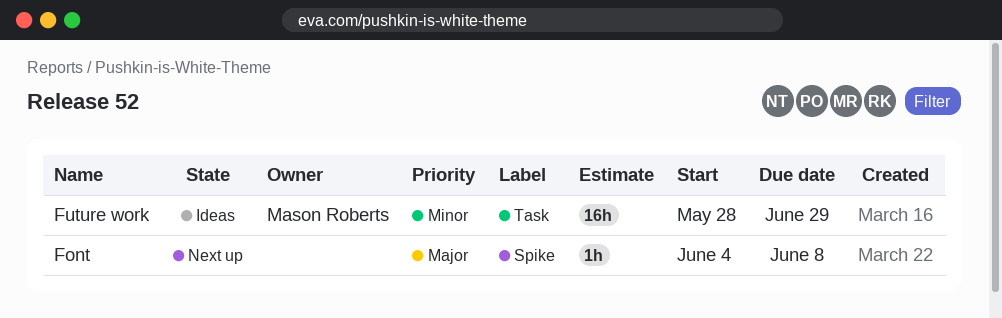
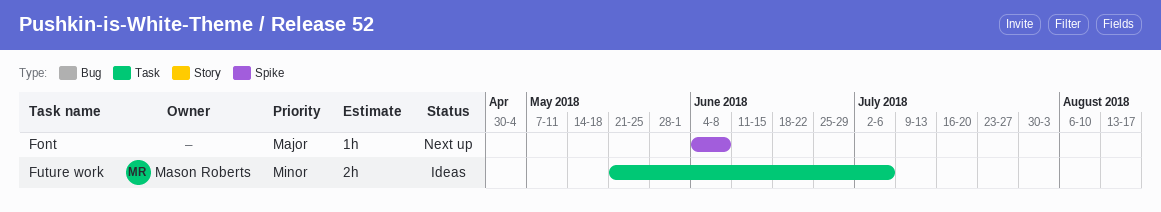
Future work, estimate: 16h -> 2h
Future work, start: May 28 -> May 21
Future work, due: Jun 29 -> Jul 6

